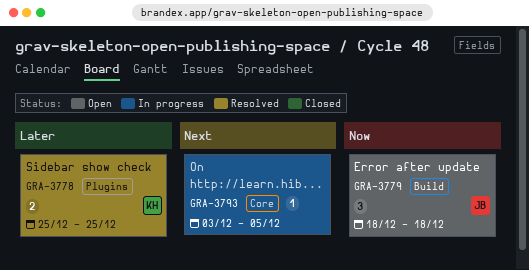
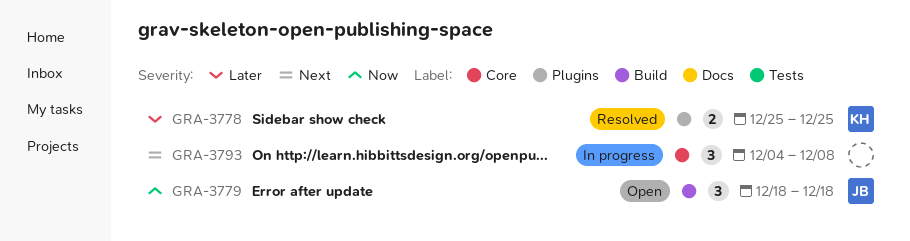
GRA-3793, estimate: 1 -> 3
GRA-3793, start: Dec 3 -> Dec 4
GRA-3793, due: Dec 5 -> Dec 8

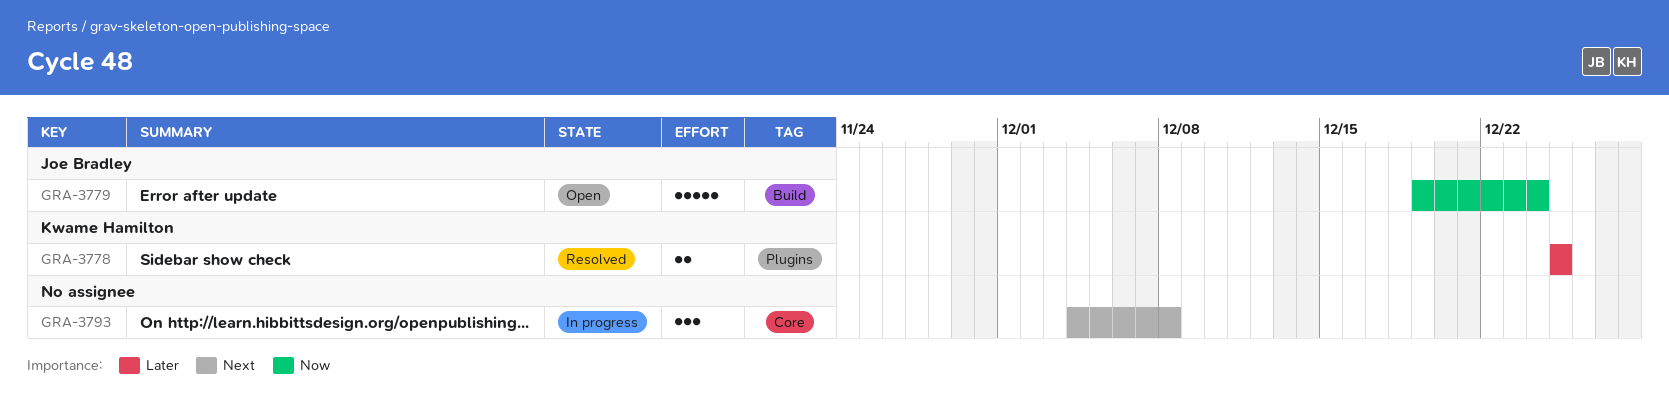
GRA-3779, estimate: 3 -> 5
GRA-3779, start: Dec 18 -> Dec 19
GRA-3779, due: Dec 18 -> Dec 24

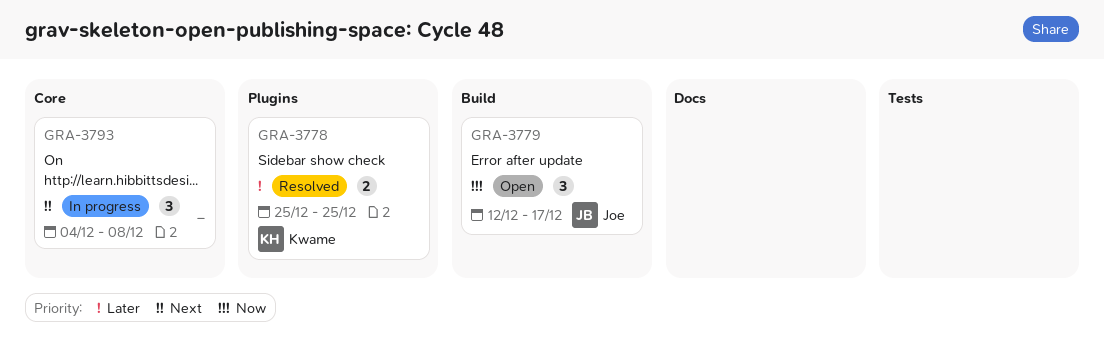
GRA-3779, estimate: 5 -> 3
GRA-3779, start: Dec 19 -> Dec 12
GRA-3779, due: Dec 24 -> Dec 17

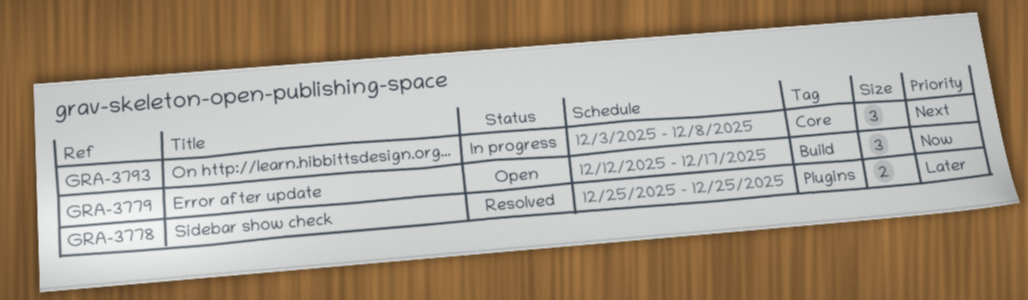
GRA-3793, start: Dec 4 -> Dec 3

